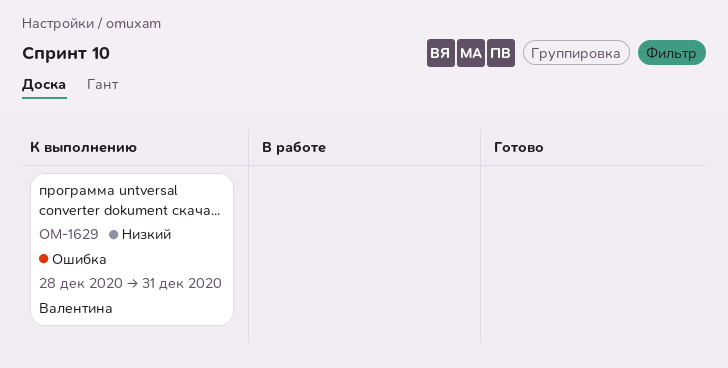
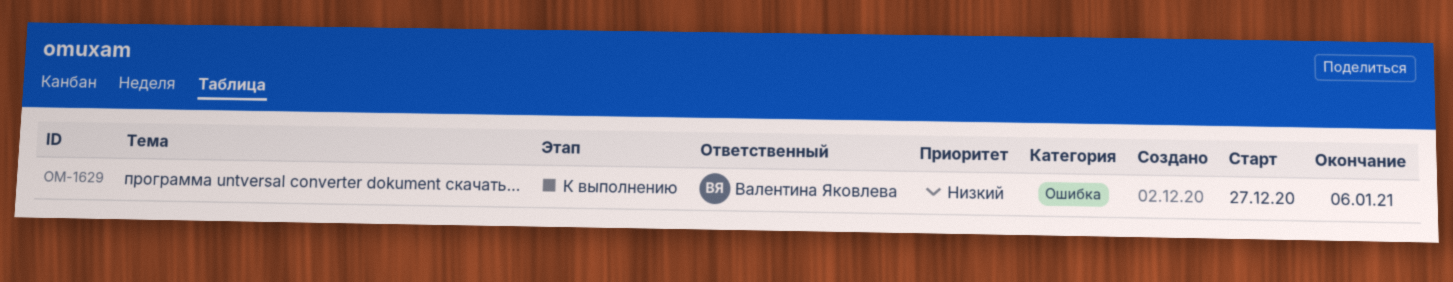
OM-1629, start: Dec 28 -> Dec 27
OM-1629, due: Dec 31 -> Jan 6

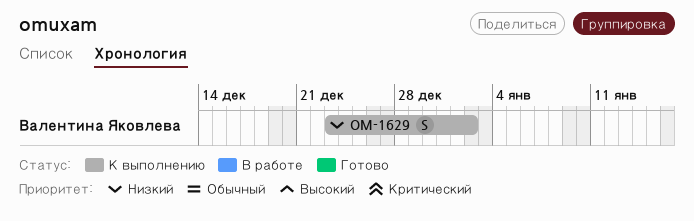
OM-1629, start: Dec 27 -> Dec 23
OM-1629, due: Jan 6 -> Jan 2

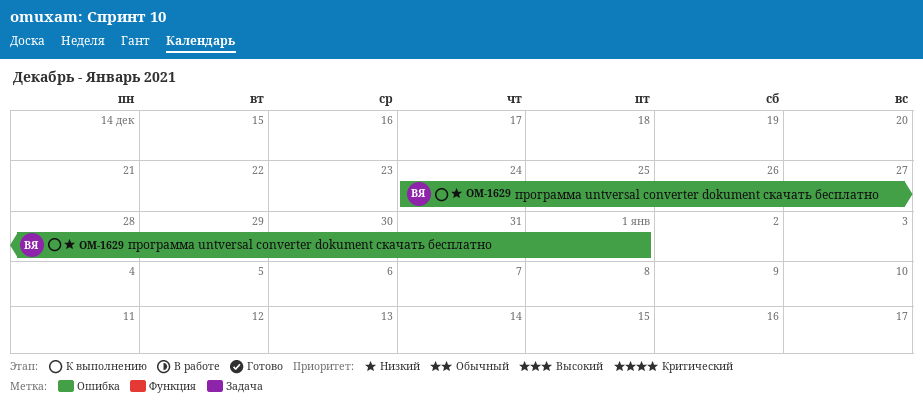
OM-1629, start: Dec 23 -> Dec 24
OM-1629, due: Jan 2 -> Jan 1

